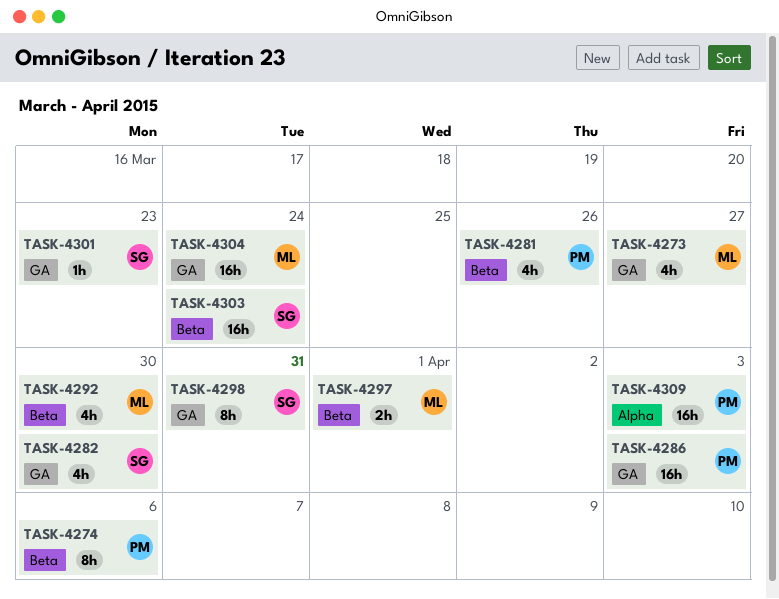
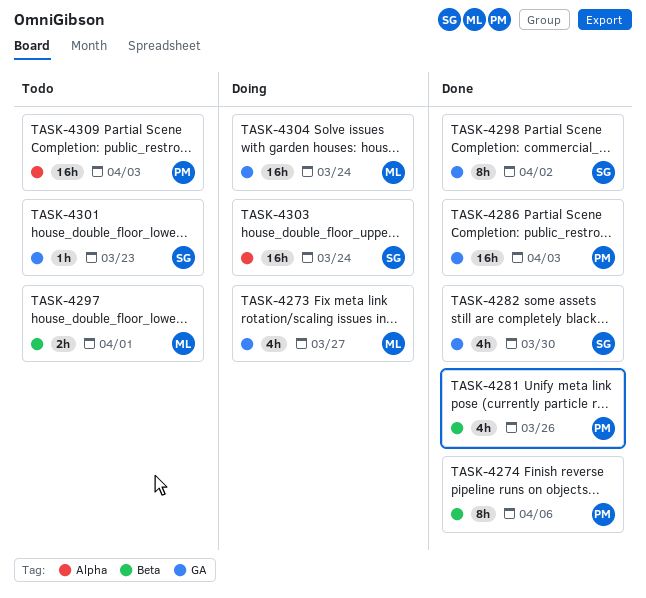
TASK-4292: present -> none
TASK-4298, due: Mar 31 -> Apr 2
TASK-4303, label: Beta -> Alpha

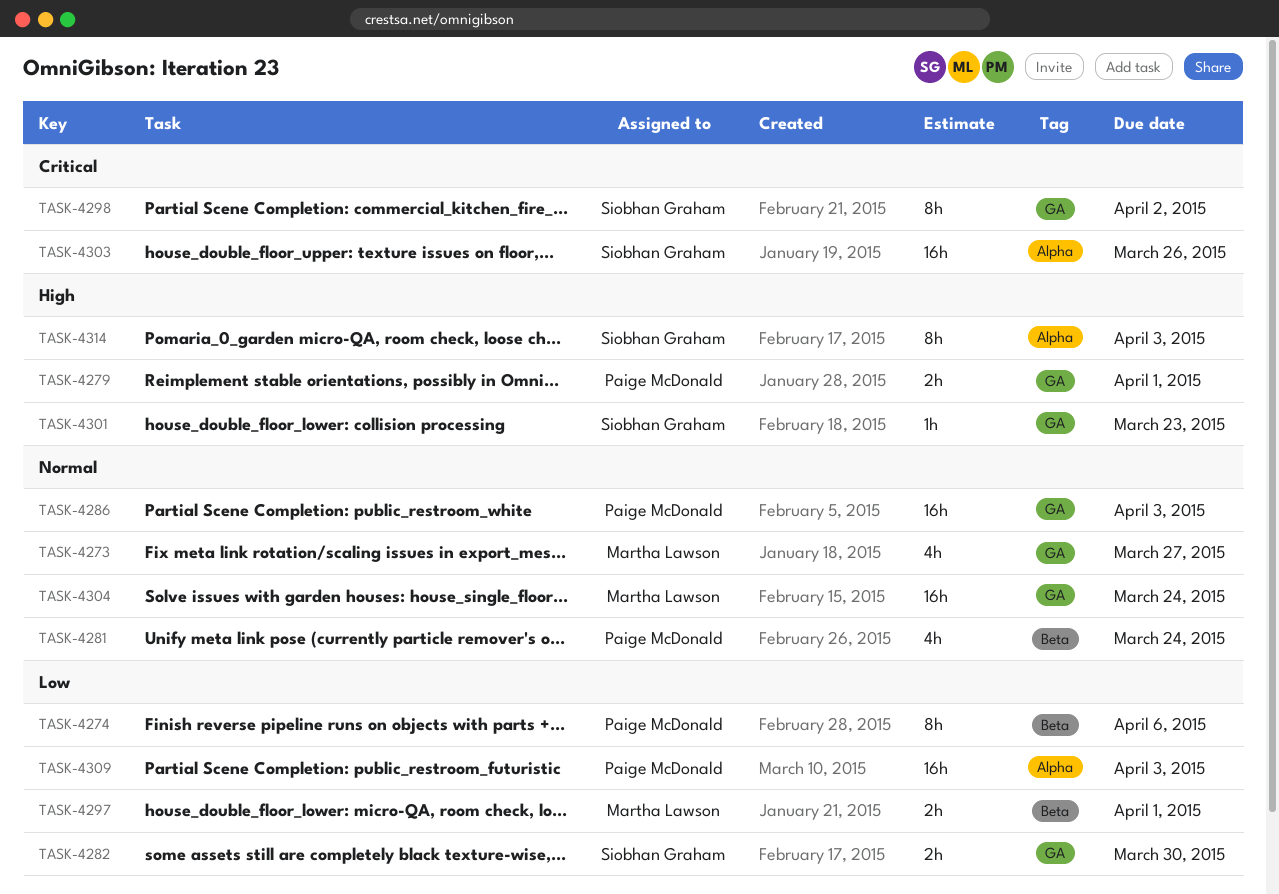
TASK-4279: none -> present
TASK-4281, due: Mar 26 -> Mar 24
TASK-4282, estimate: 4h -> 2h
TASK-4303, due: Mar 24 -> Mar 26
TASK-4314: none -> present

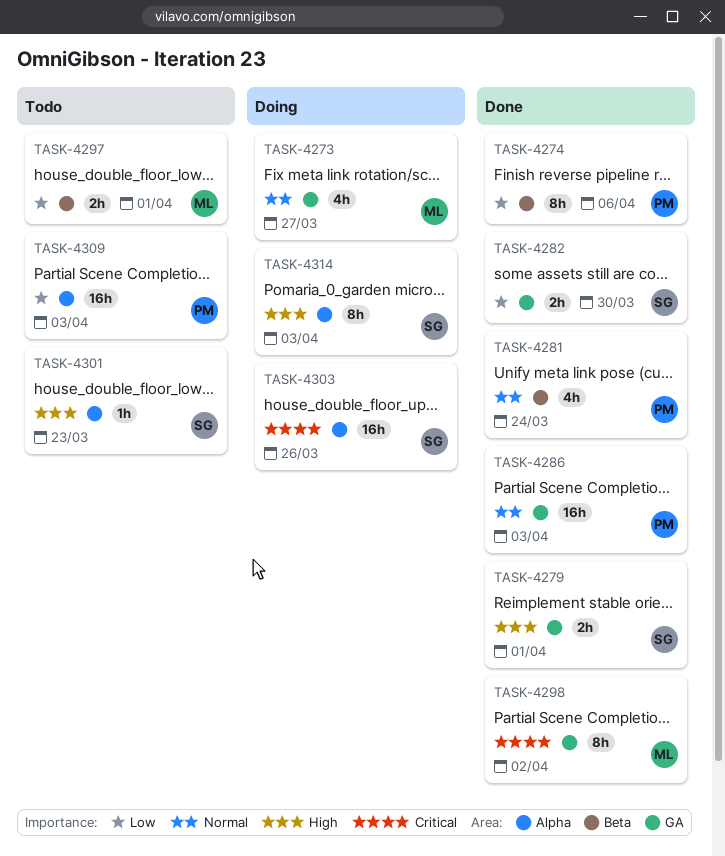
TASK-4279, owner: Paige McDonald -> Siobhan Graham
TASK-4298, owner: Siobhan Graham -> Martha Lawson
TASK-4301, label: GA -> Alpha
TASK-4304: present -> none

